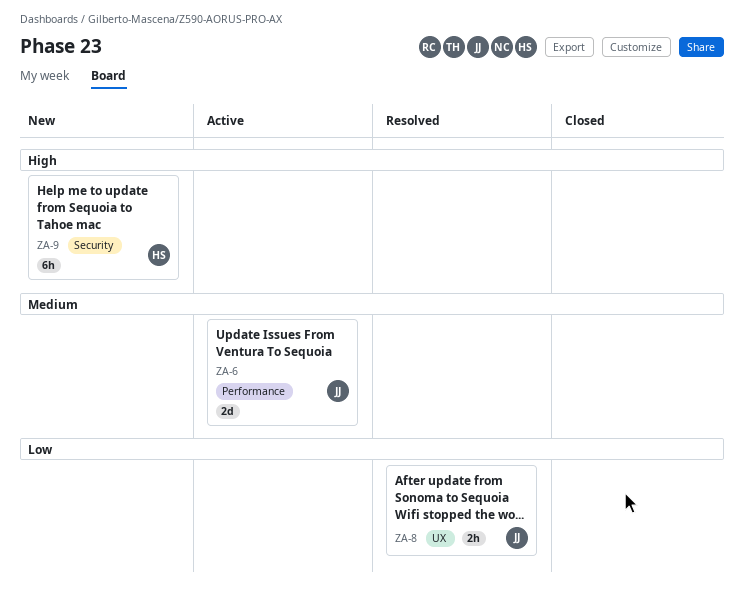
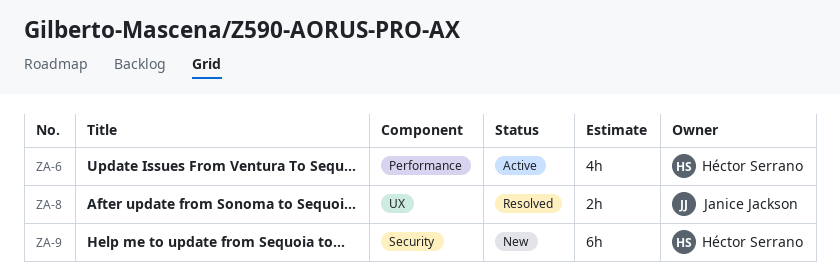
ZA-6, owner: Janice Jackson -> Héctor Serrano
ZA-6, estimate: 2d -> 4h

